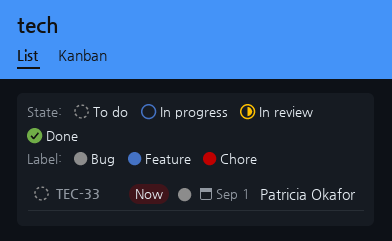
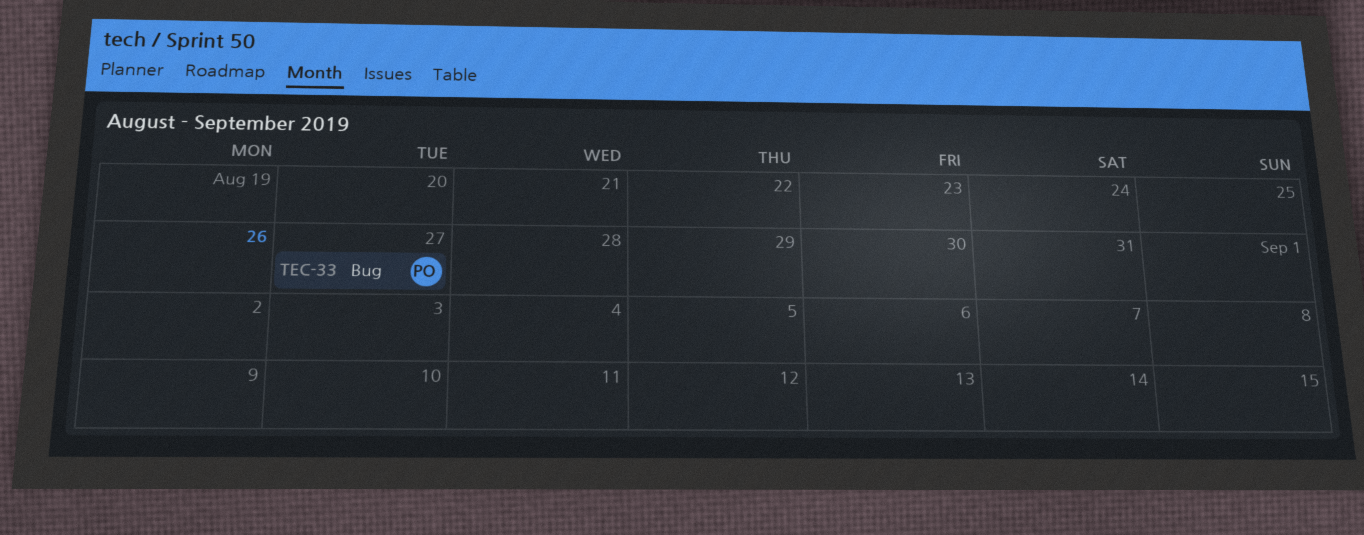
TEC-33, due: Sep 1 -> Aug 27

